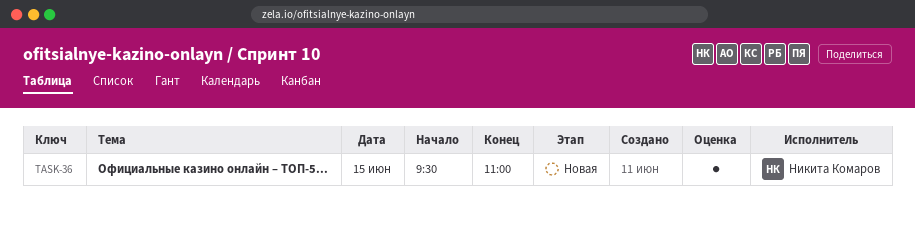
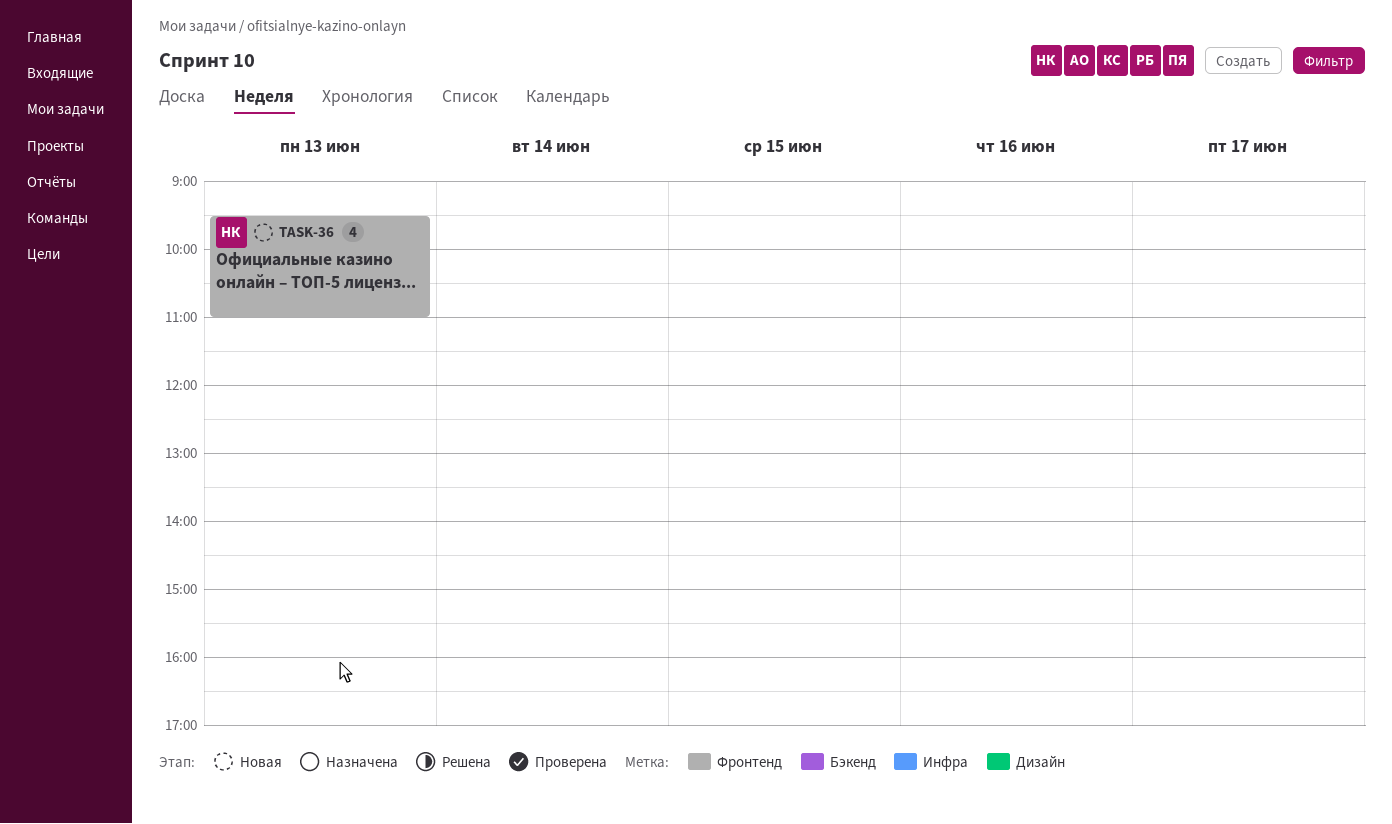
TASK-36, estimate: 1 -> 4
TASK-36, day: Jun 15 -> Jun 13

